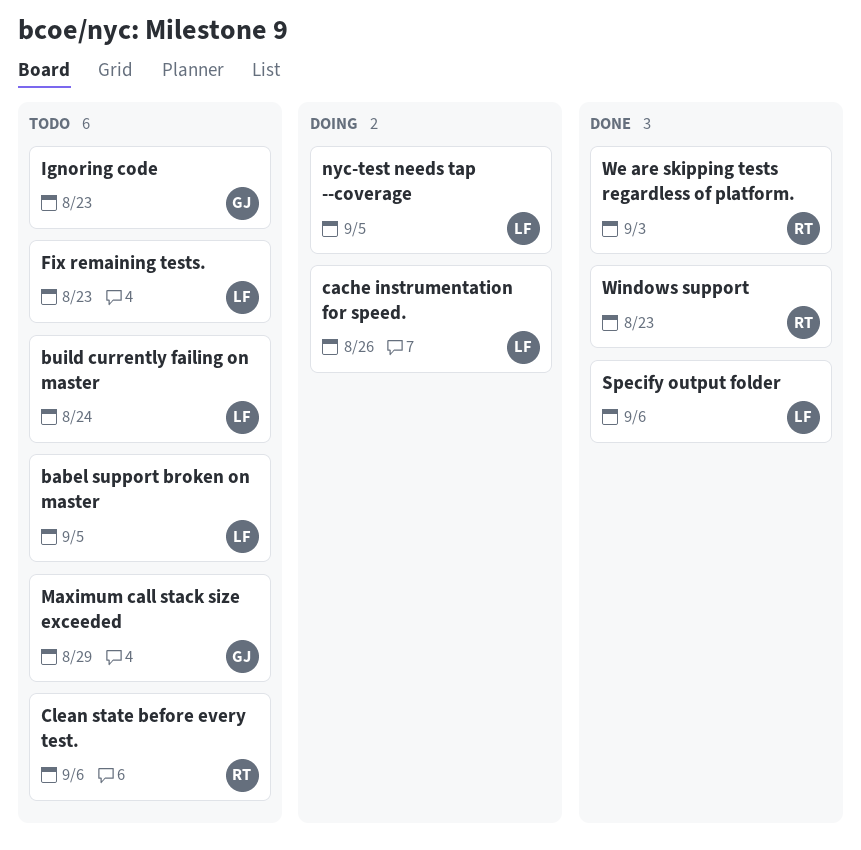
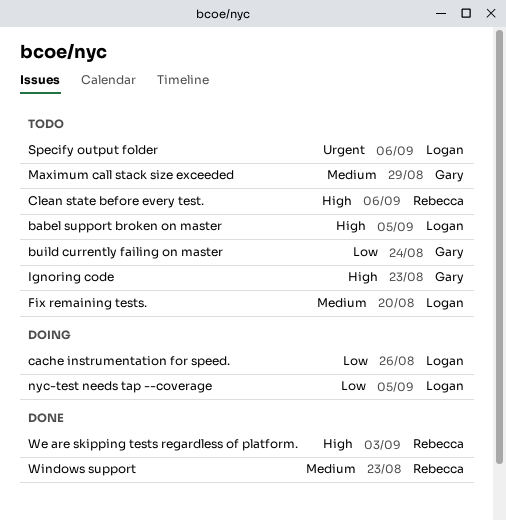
build currently failing on master, owner: Logan -> Gary
Fix remaining tests., due: Aug 23 -> Aug 20
Specify output folder, status: Done -> Todo

